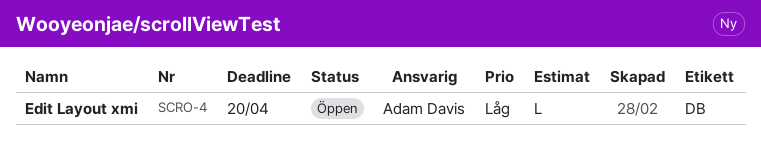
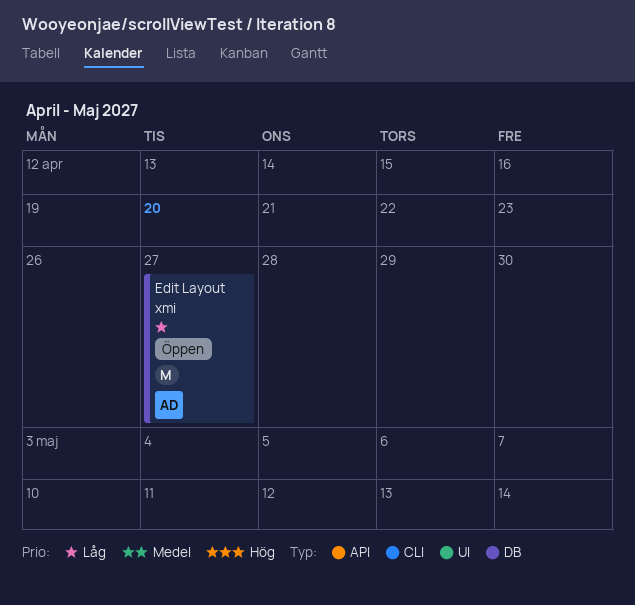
Edit Layout xmi, estimate: L -> M
Edit Layout xmi, due: Apr 20 -> Apr 27

